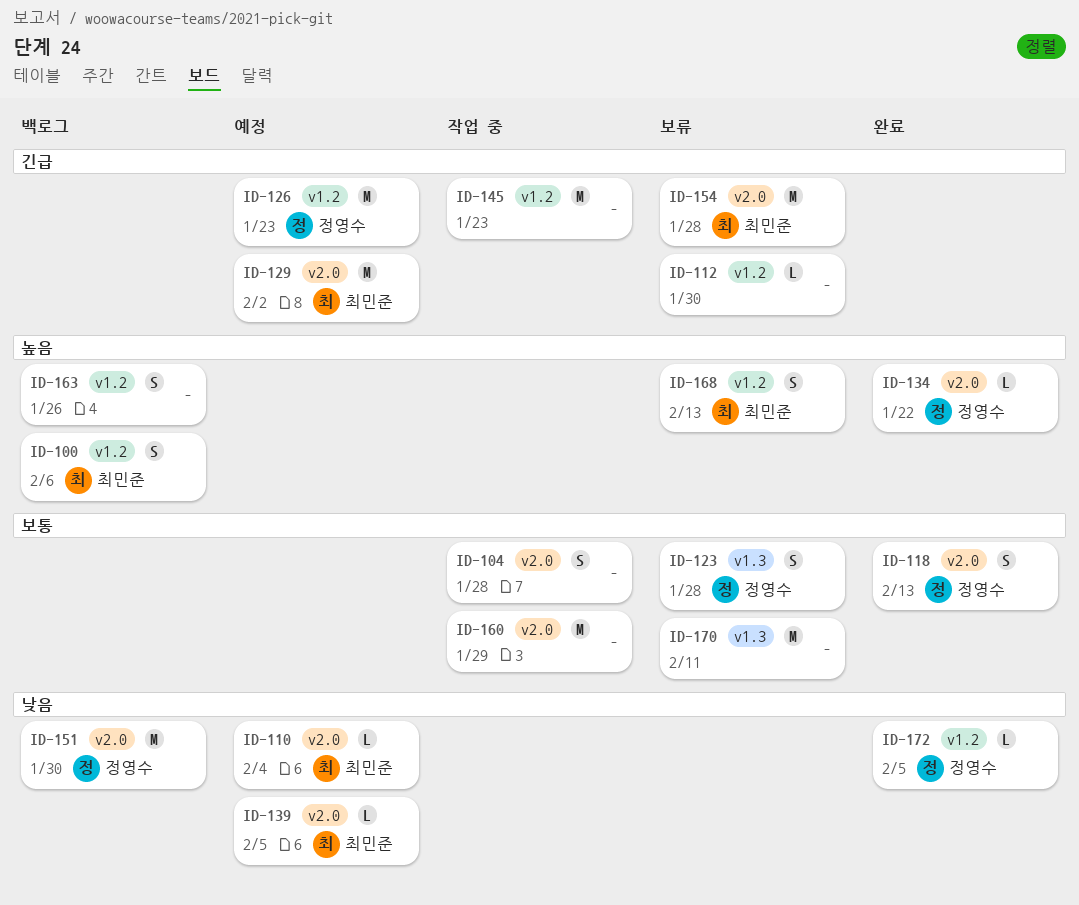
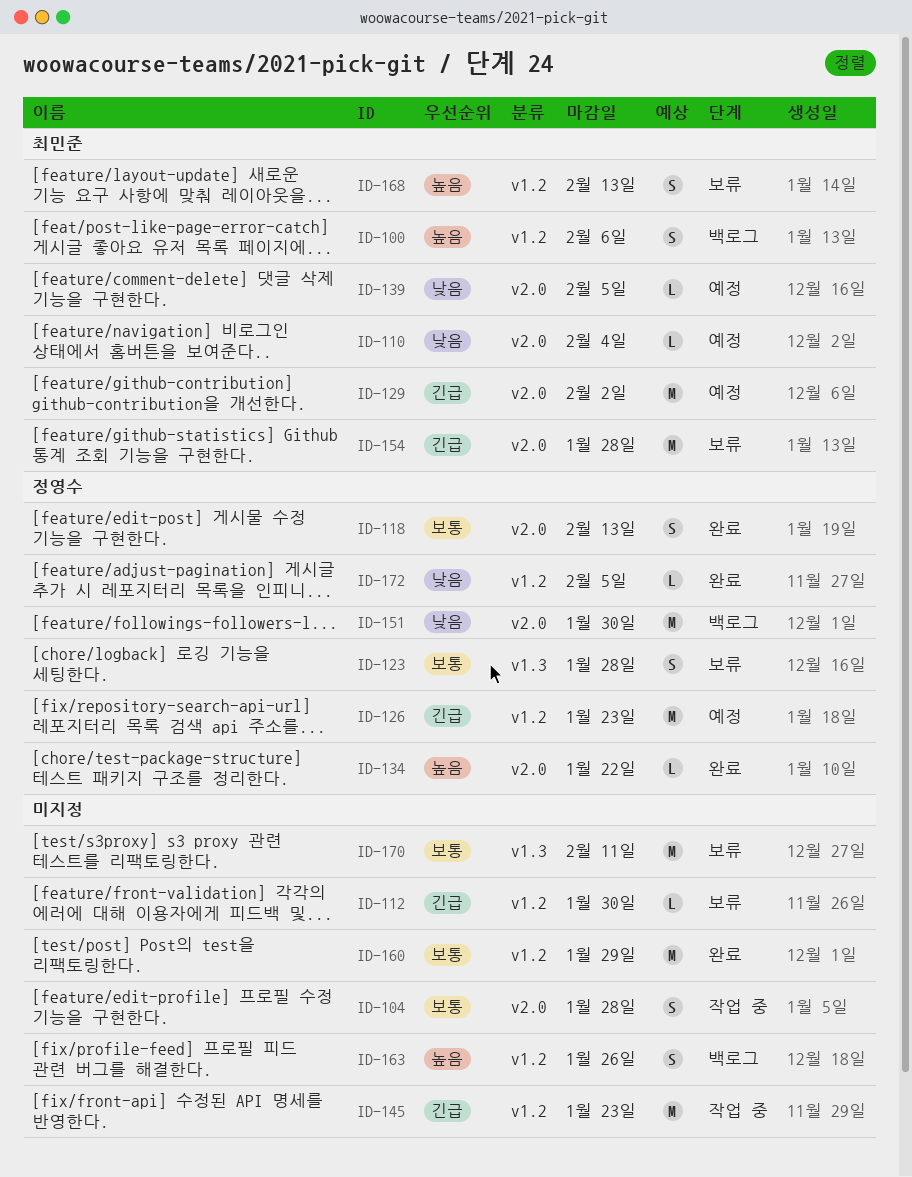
ID-160, status: 작업 중 -> 완료
ID-160, label: v2.0 -> v1.2

